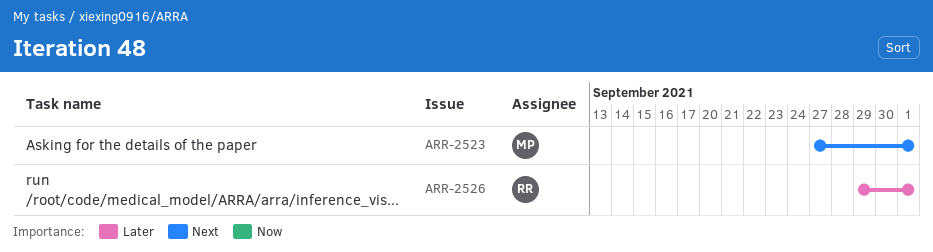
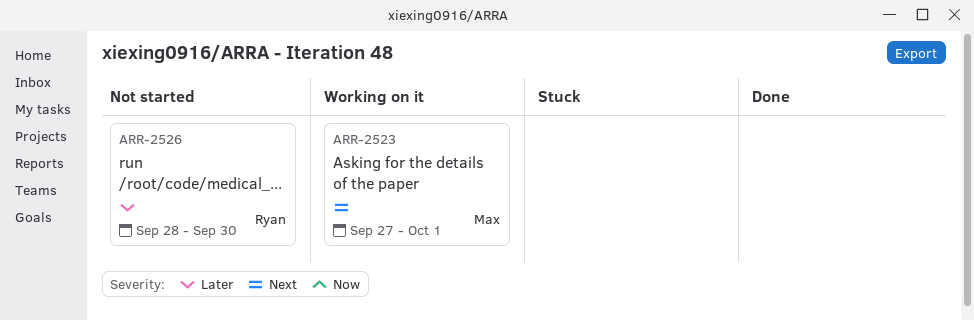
ARR-2526, start: Sep 29 -> Sep 28
ARR-2526, due: Oct 1 -> Sep 30

